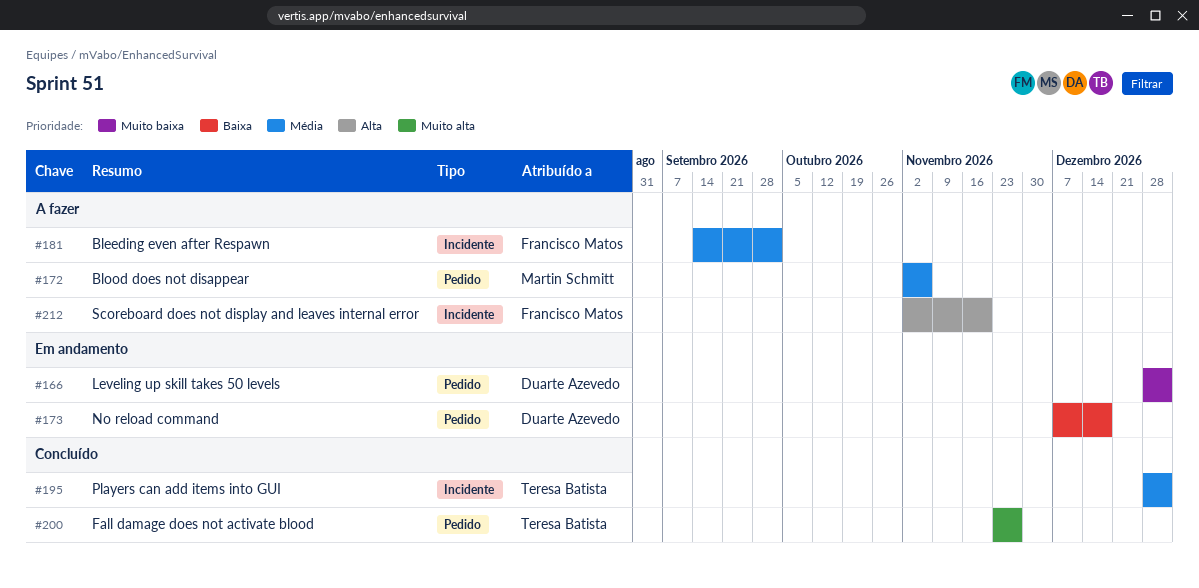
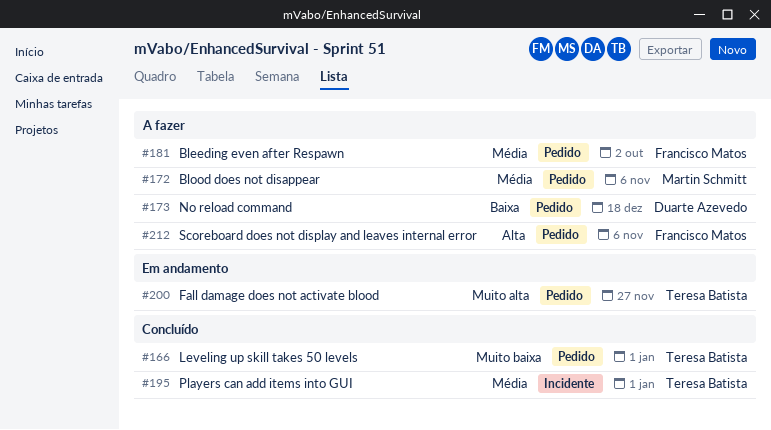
#166, status: Em andamento -> Concluído
#166, owner: Duarte Azevedo -> Teresa Batista
#173, status: Em andamento -> A fazer
#181, label: Incidente -> Pedido
#200, status: Concluído -> Em andamento
#212, label: Incidente -> Pedido
#212, due: Nov 20 -> Nov 6

